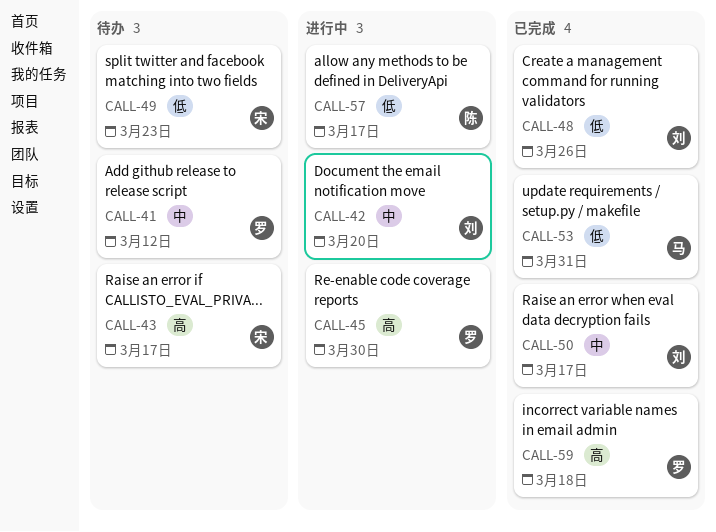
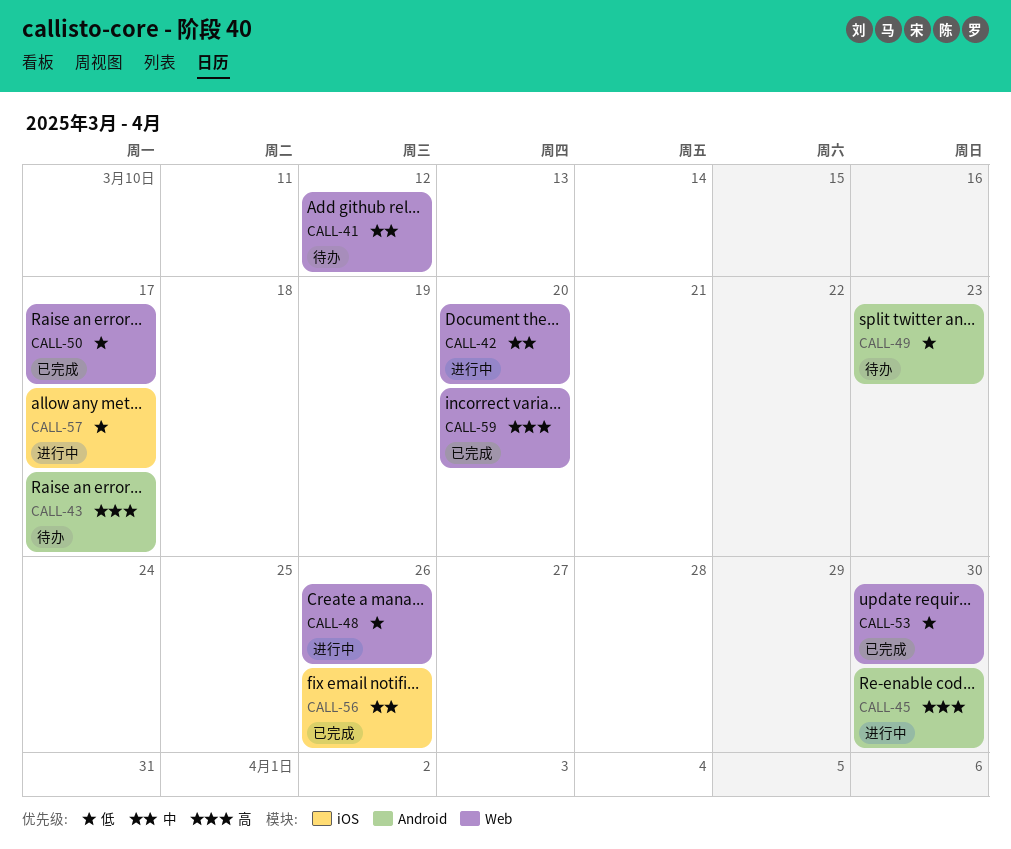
CALL-48, status: 已完成 -> 进行中
CALL-50, priority: 中 -> 低
CALL-53, due: Mar 31 -> Mar 30
CALL-56: none -> present
CALL-59, due: Mar 18 -> Mar 20

